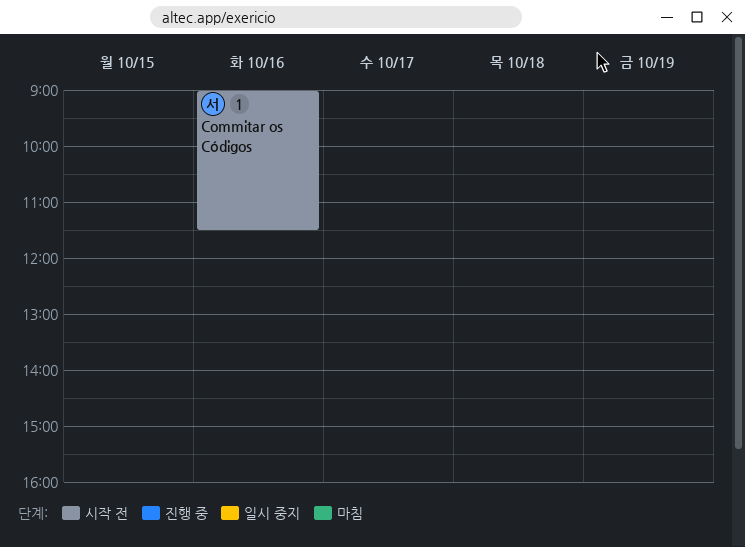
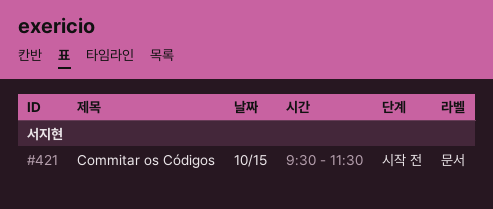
Commitar os Códigos, day: Oct 16 -> Oct 15
Commitar os Códigos, begins: 09:00 -> 09:30

